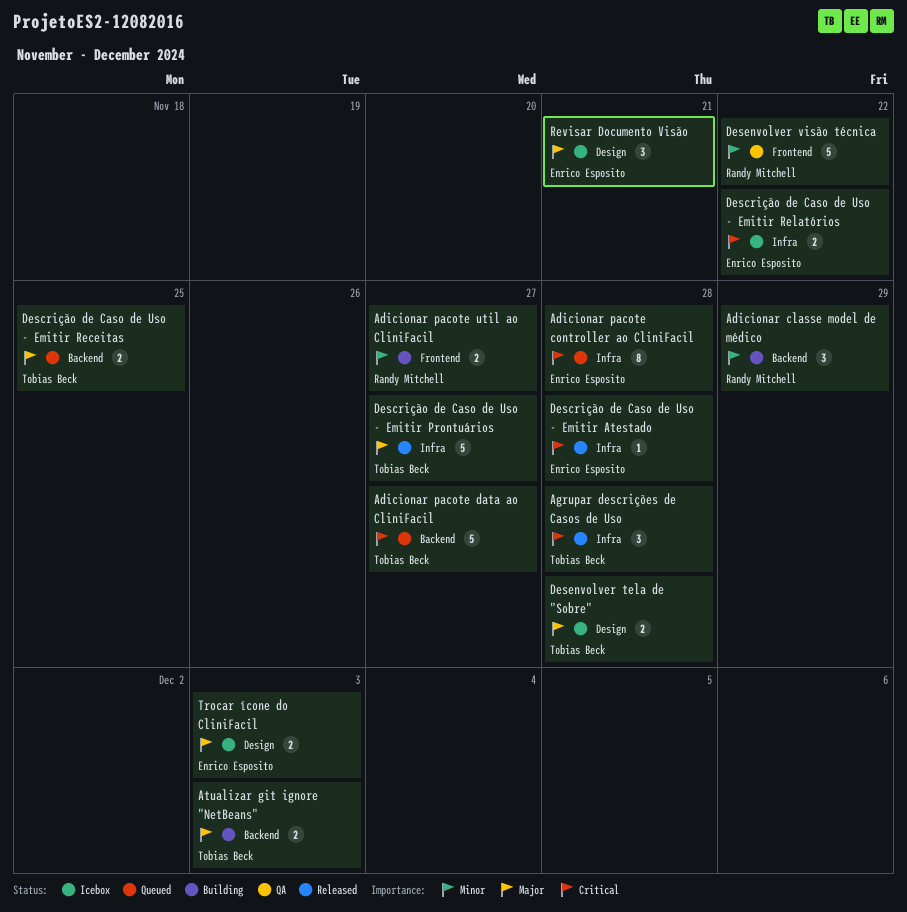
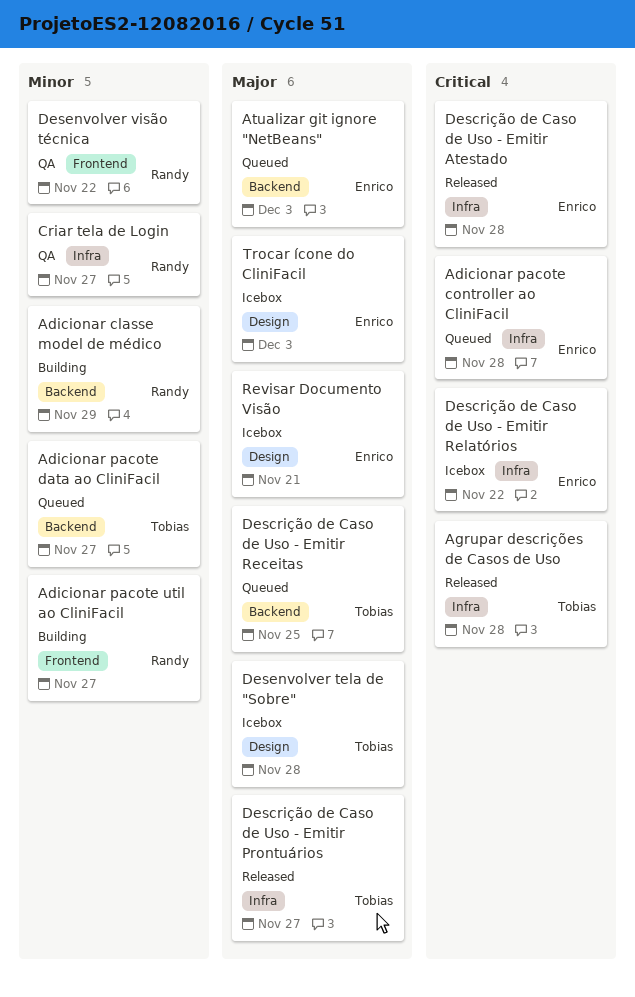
Adicionar pacote data ao CliniFacil, priority: Critical -> Minor
Atualizar git ignore "NetBeans", status: Building -> Queued
Atualizar git ignore "NetBeans", owner: Tobias Beck -> Enrico Esposito
Criar tela de Login: none -> present

